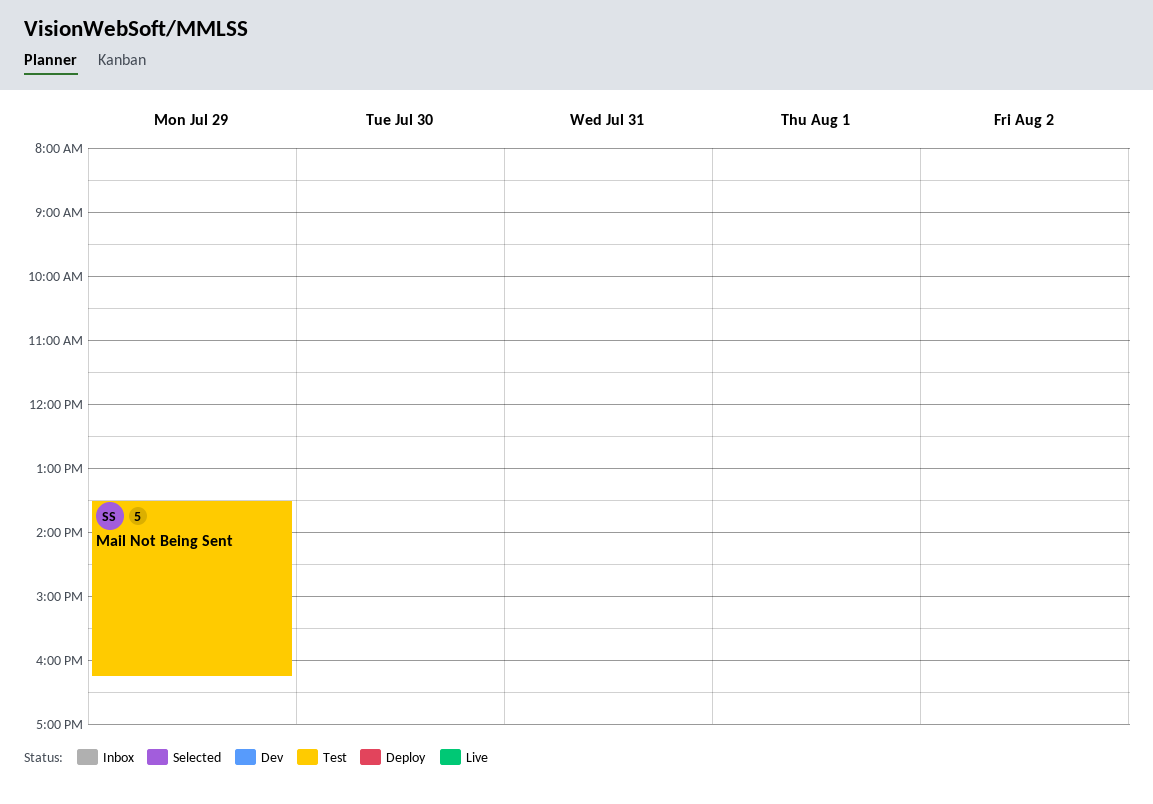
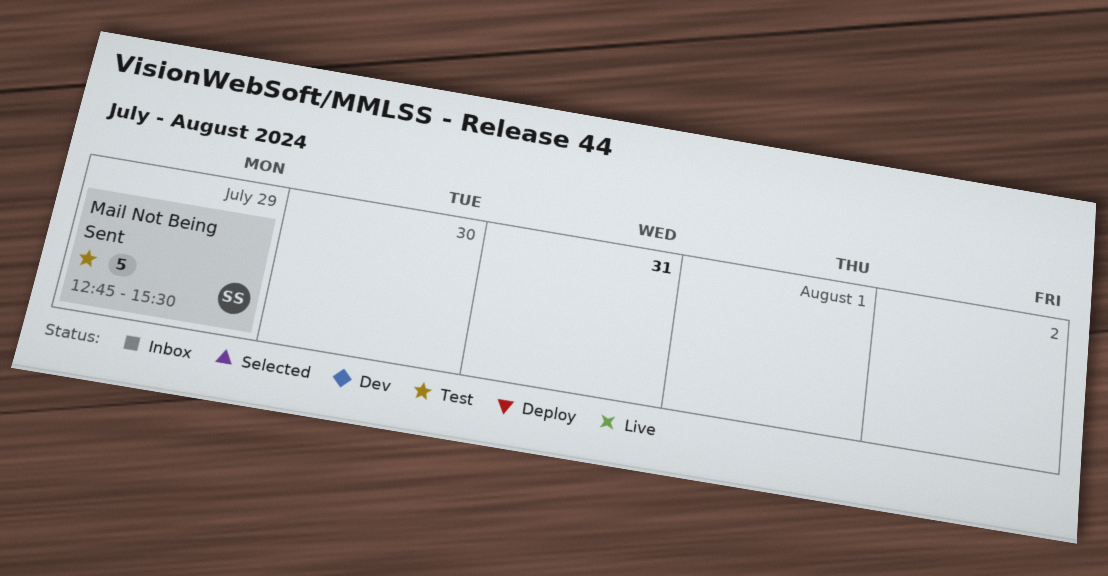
Mail Not Being Sent, begins: 13:30 -> 12:45
Mail Not Being Sent, ends: 16:15 -> 15:30

